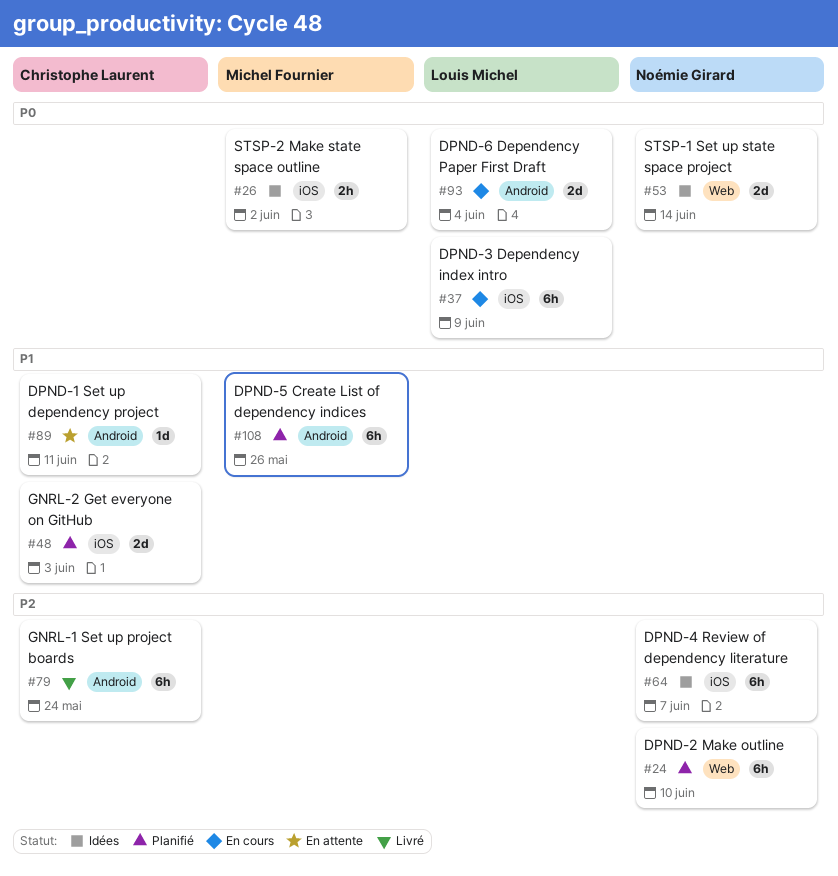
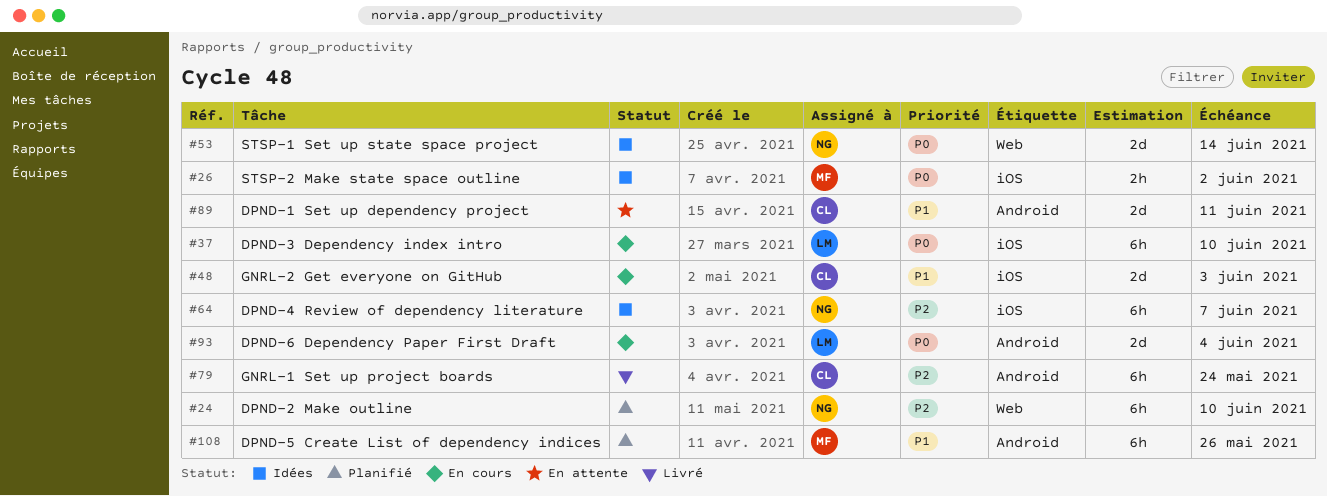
#37, due: Jun 9 -> Jun 10
#48, status: Planifié -> En cours
#89, estimate: 1d -> 2d

